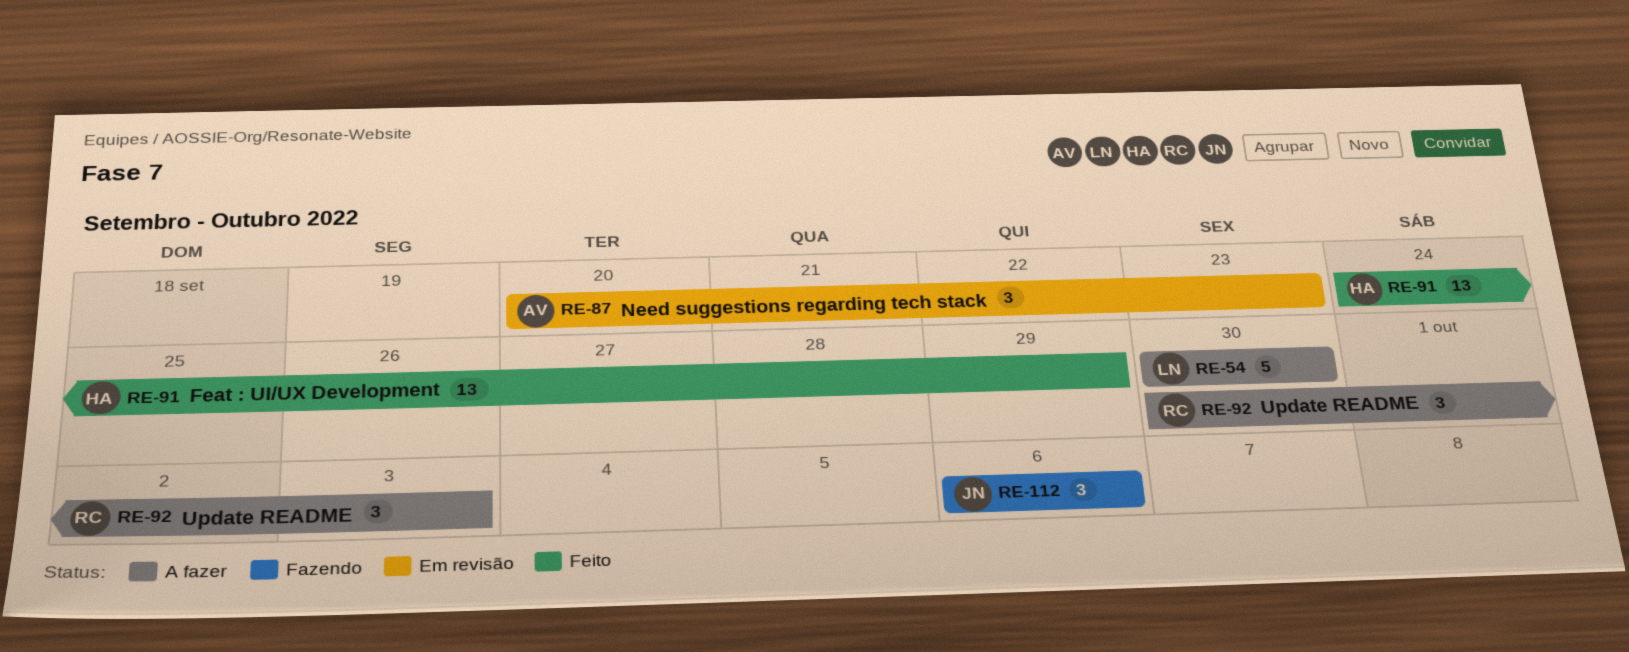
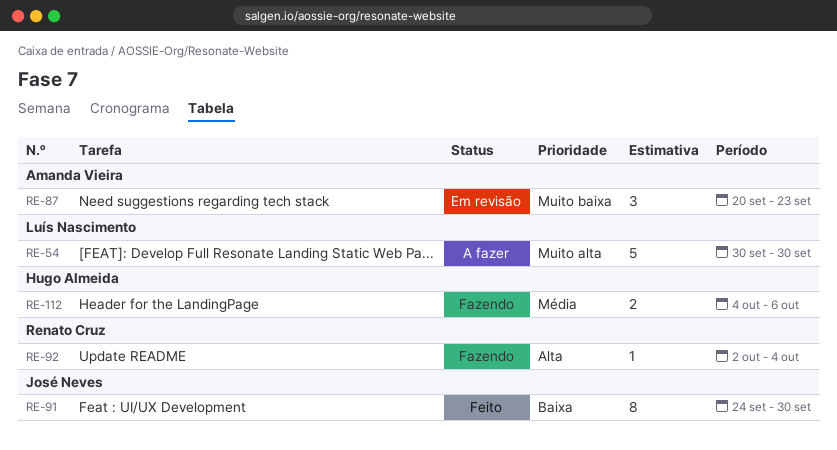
RE-91, owner: Hugo Almeida -> José Neves
RE-91, estimate: 13 -> 8
RE-91, due: Sep 29 -> Sep 30
RE-92, status: A fazer -> Fazendo
RE-92, estimate: 3 -> 1
RE-92, start: Sep 30 -> Oct 2
RE-92, due: Oct 3 -> Oct 4
RE-112, owner: José Neves -> Hugo Almeida
RE-112, estimate: 3 -> 2
RE-112, start: Oct 6 -> Oct 4

